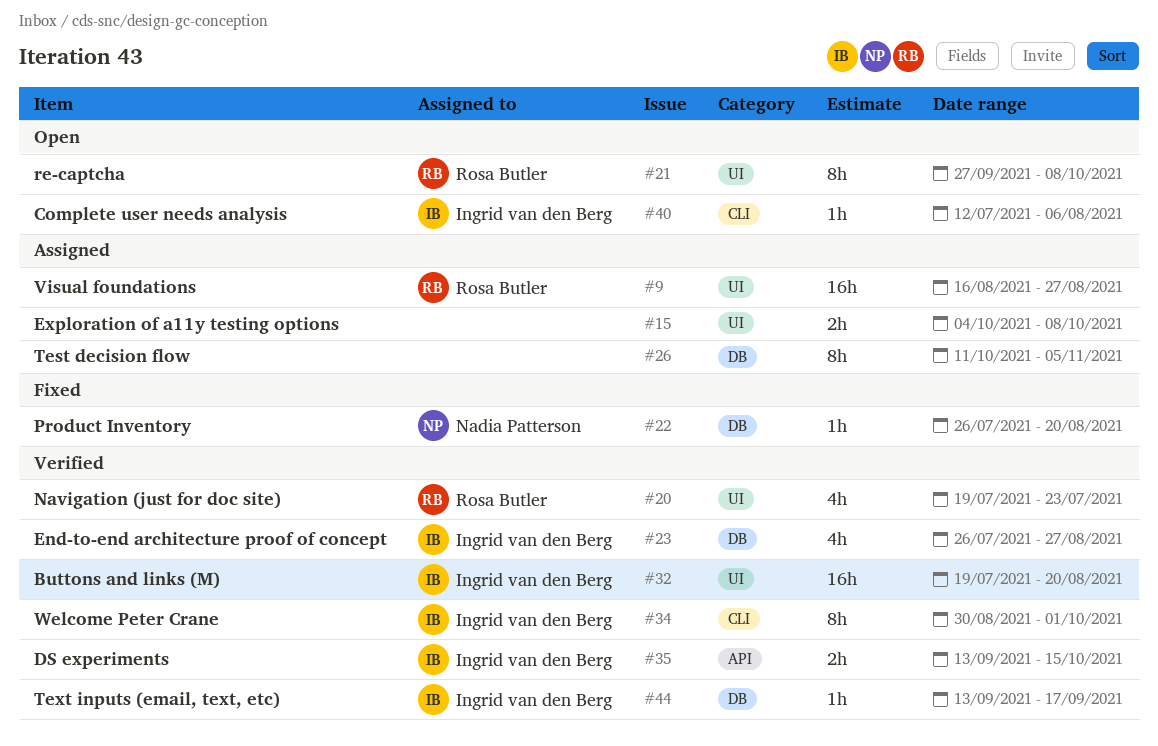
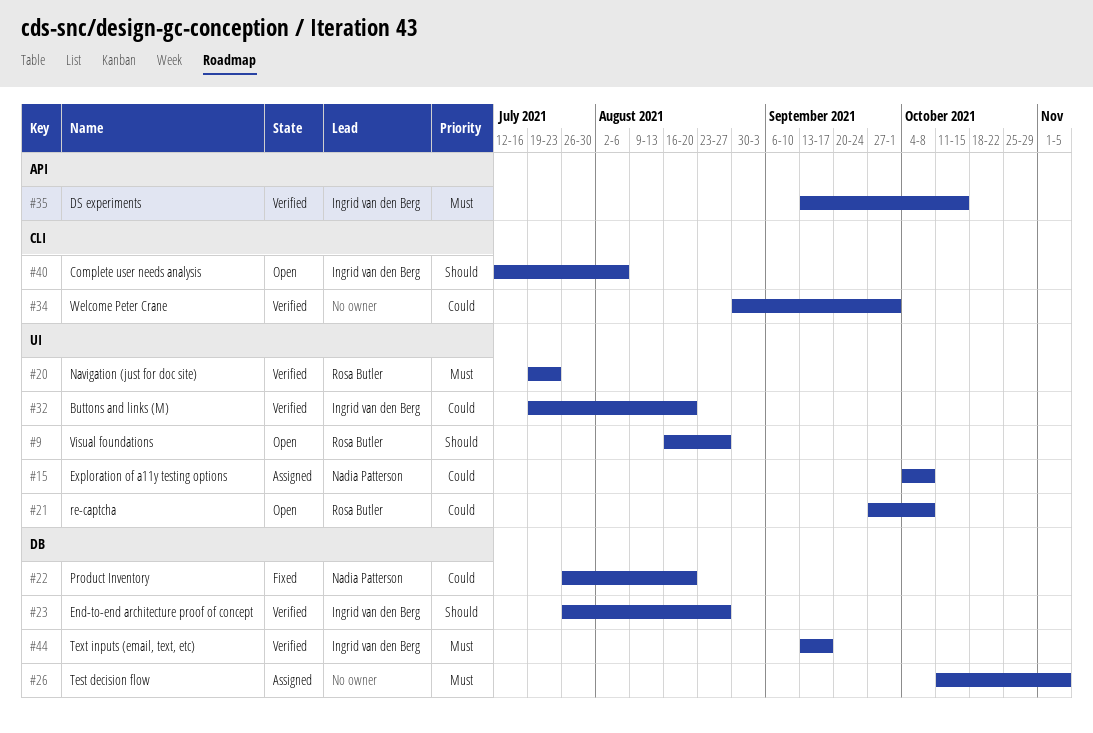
#9, status: Assigned -> Open
#15, owner: none -> Nadia Patterson
#34, owner: Ingrid van den Berg -> none

